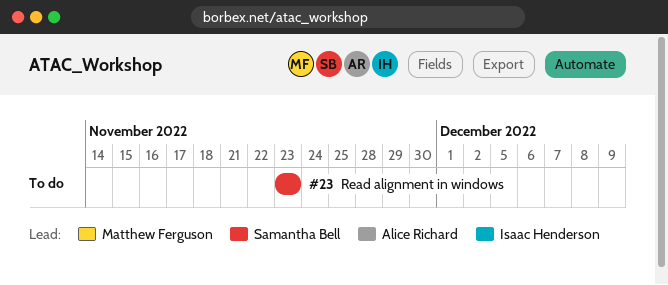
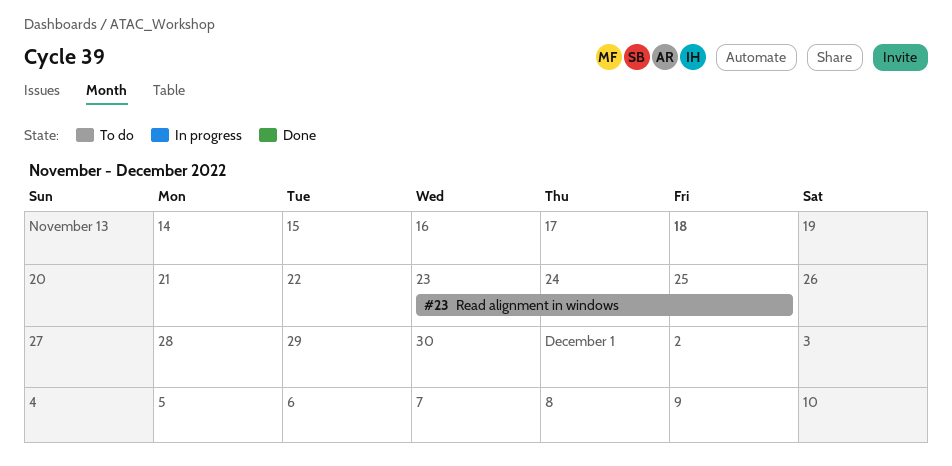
#23, due: Nov 23 -> Nov 25

